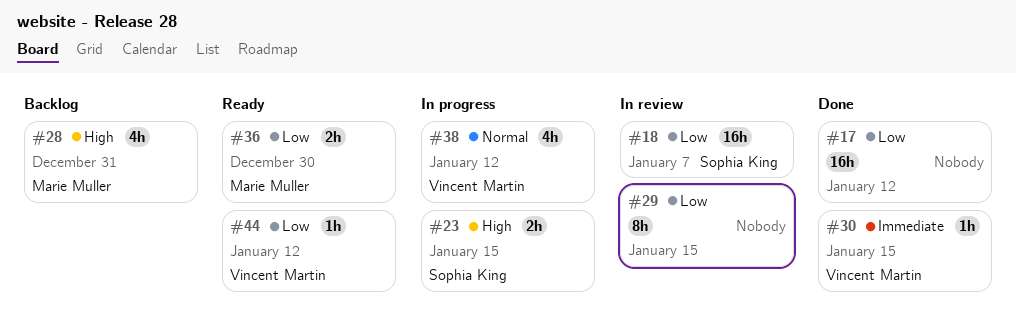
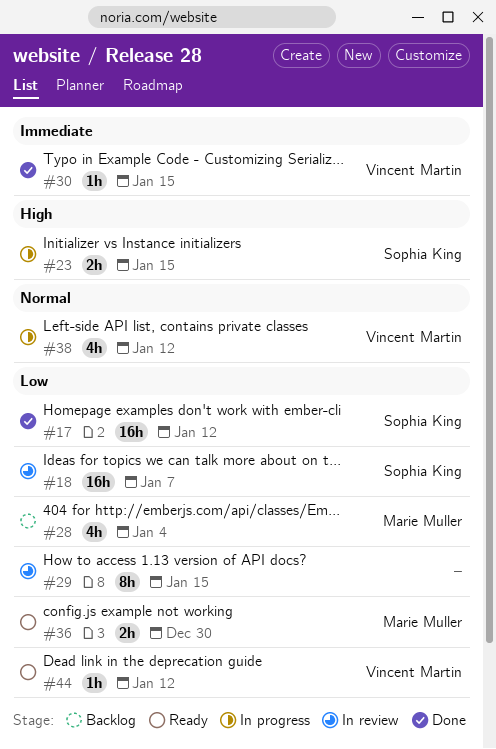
#17, owner: none -> Sophia King
#28, priority: High -> Low
#28, due: Dec 31 -> Jan 4

